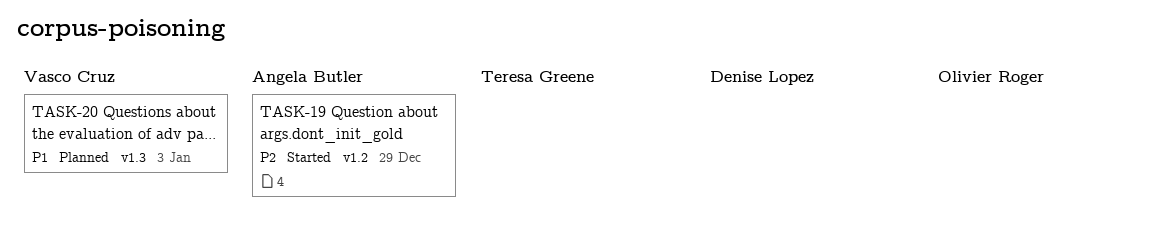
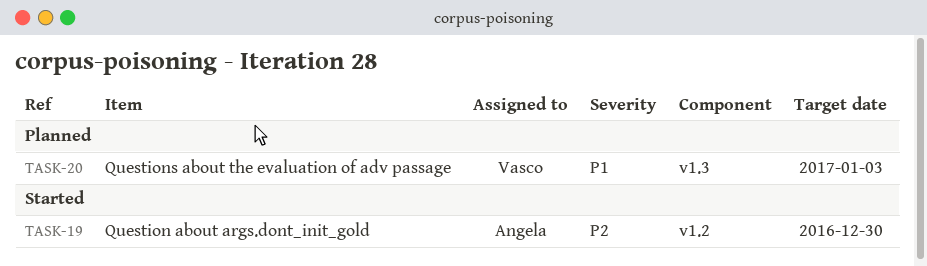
TASK-19, due: Dec 29 -> Dec 30

